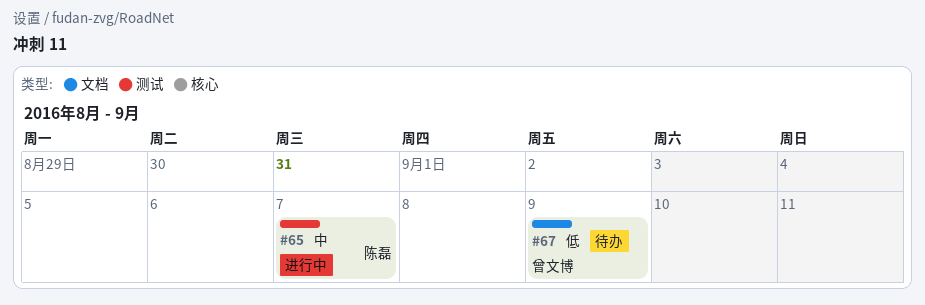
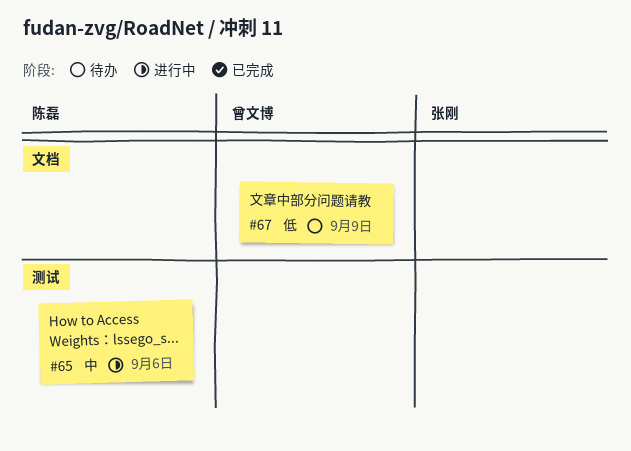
#65, due: Sep 7 -> Sep 6

